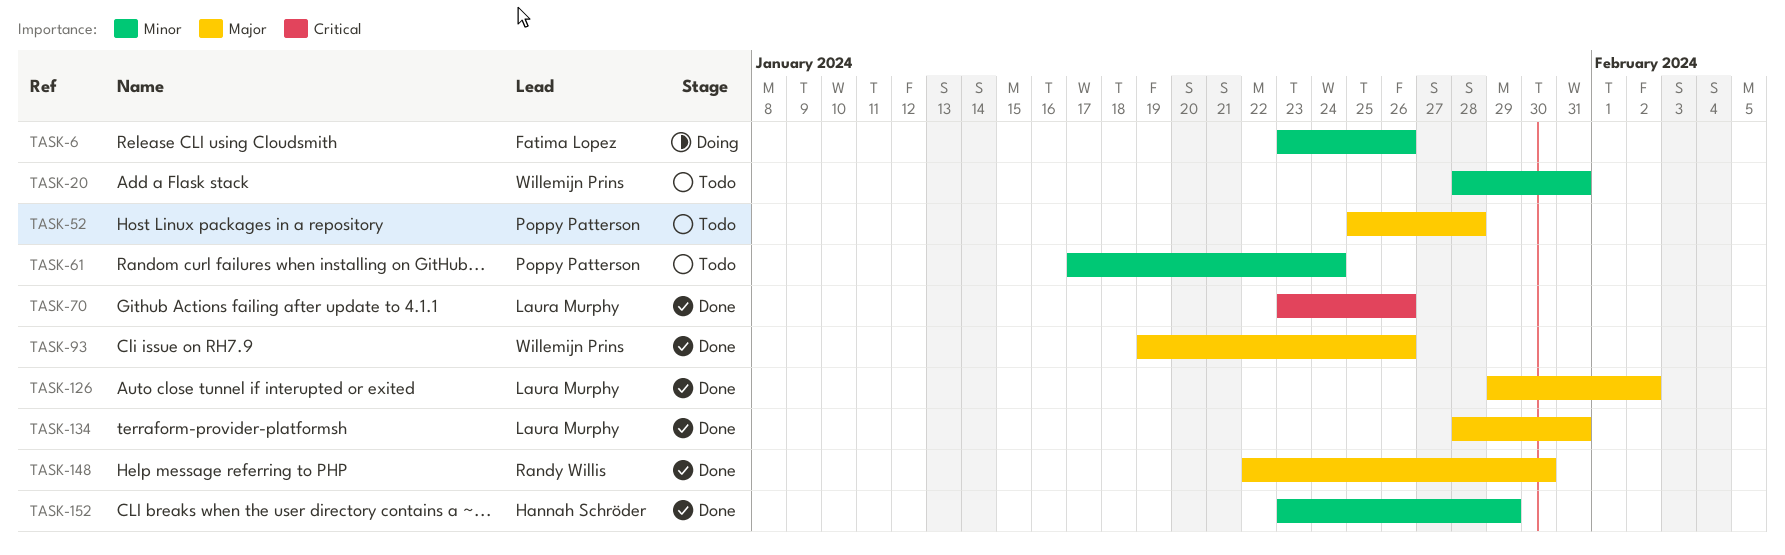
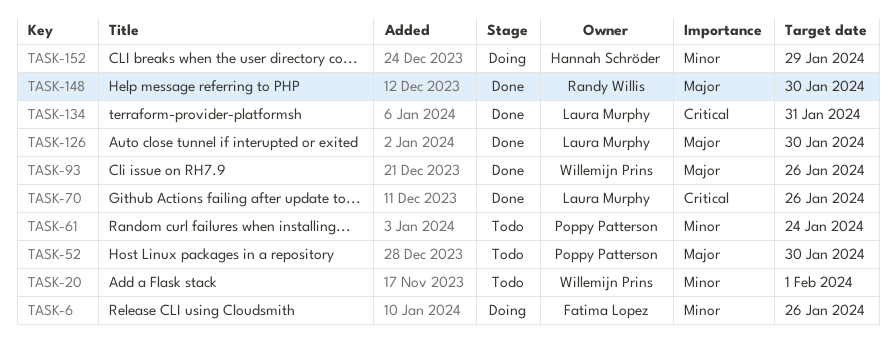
TASK-20, due: Jan 31 -> Feb 1
TASK-52, due: Jan 28 -> Jan 30
TASK-126, due: Feb 2 -> Jan 30
TASK-134, priority: Major -> Critical
TASK-152, status: Done -> Doing

